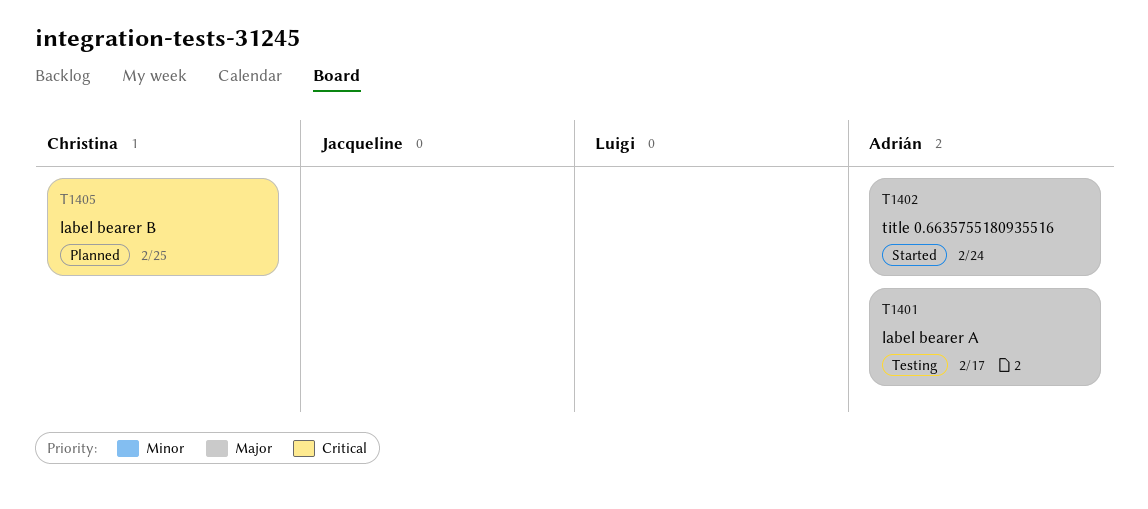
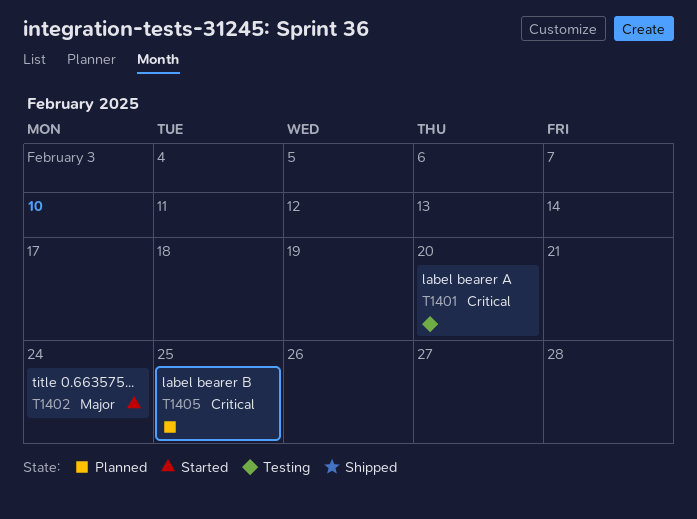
T1401, priority: Major -> Critical
T1401, due: Feb 17 -> Feb 20

